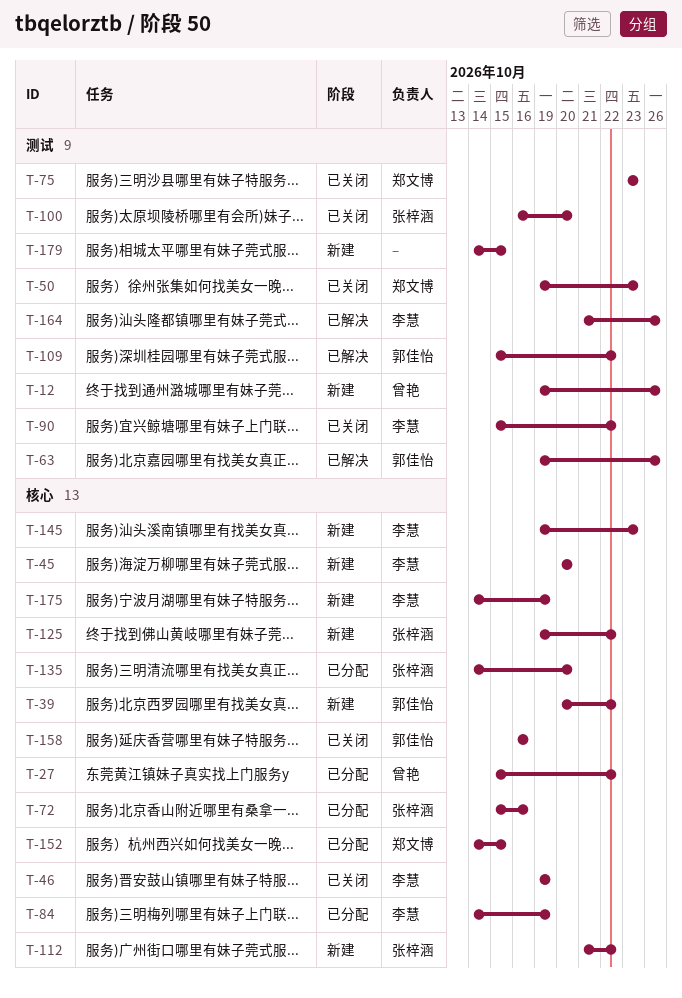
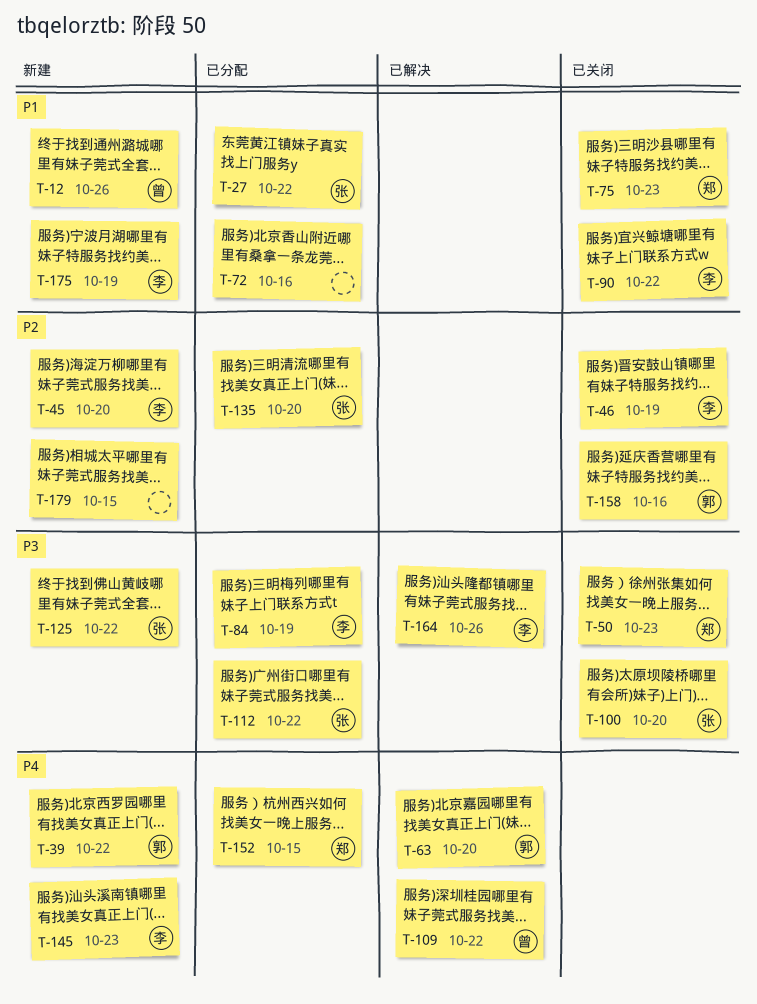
T-27, owner: 曾艳 -> 张梓涵
T-63, due: Oct 26 -> Oct 20
T-72, owner: 张梓涵 -> none
T-109, owner: 郭佳怡 -> 曾艳
T-112, status: 新建 -> 已分配

